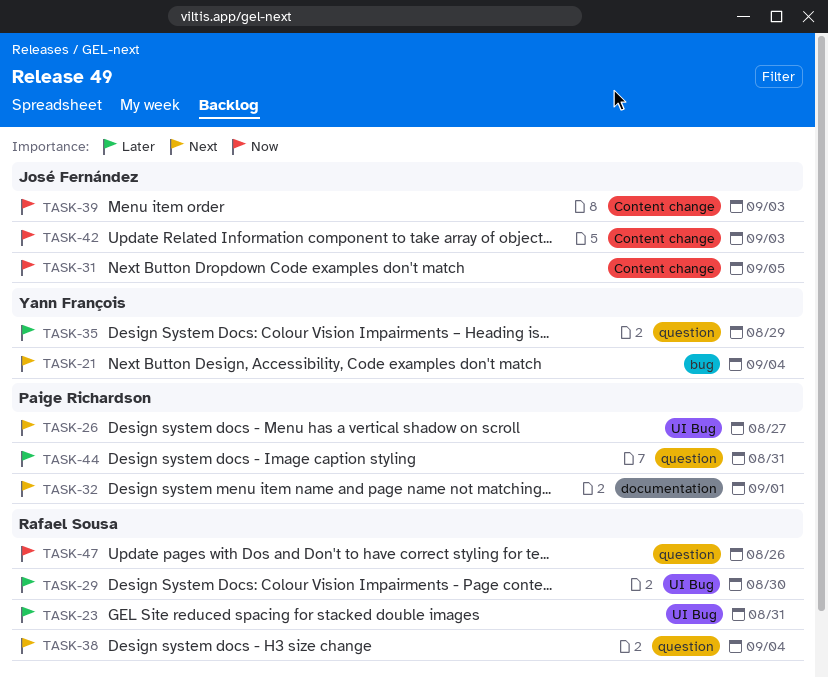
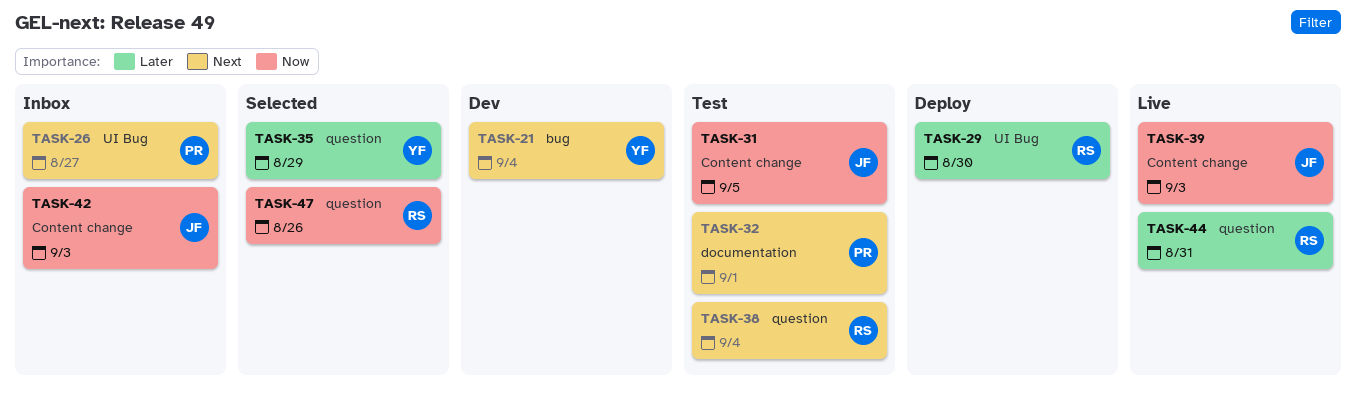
TASK-23: present -> none
TASK-44, owner: Paige Richardson -> Rafael Sousa

